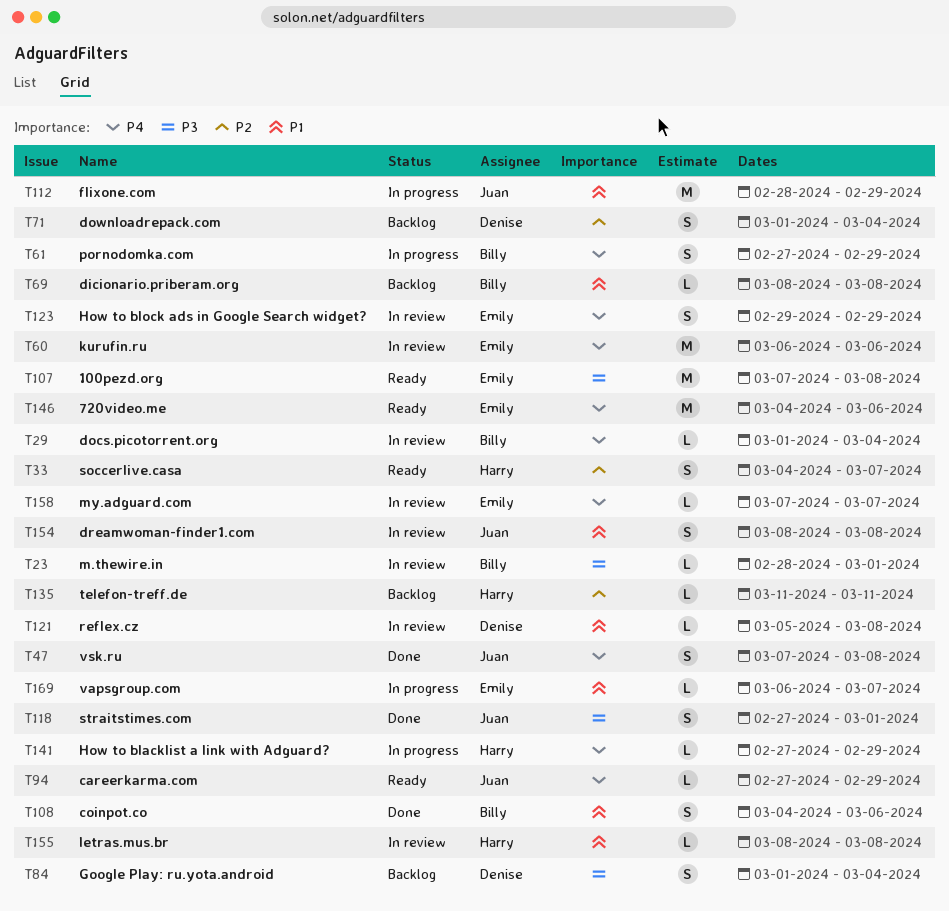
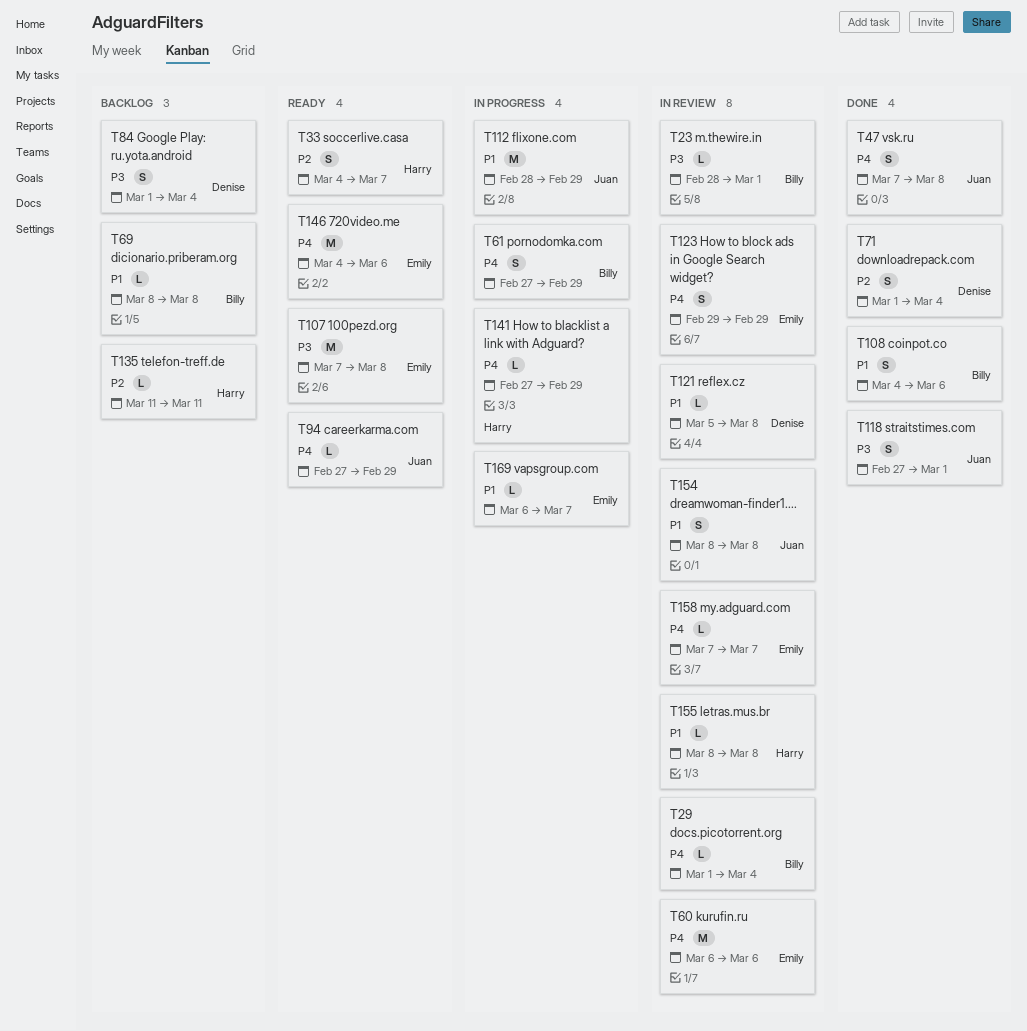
T71, status: Backlog -> Done

